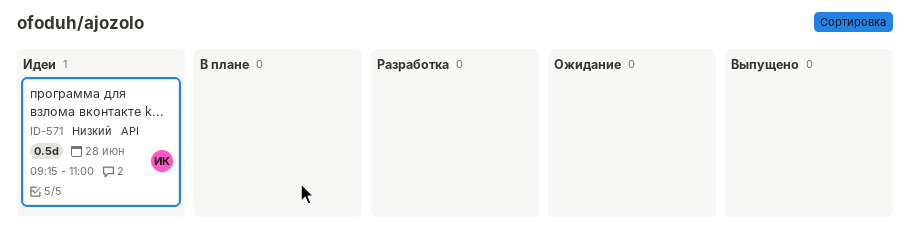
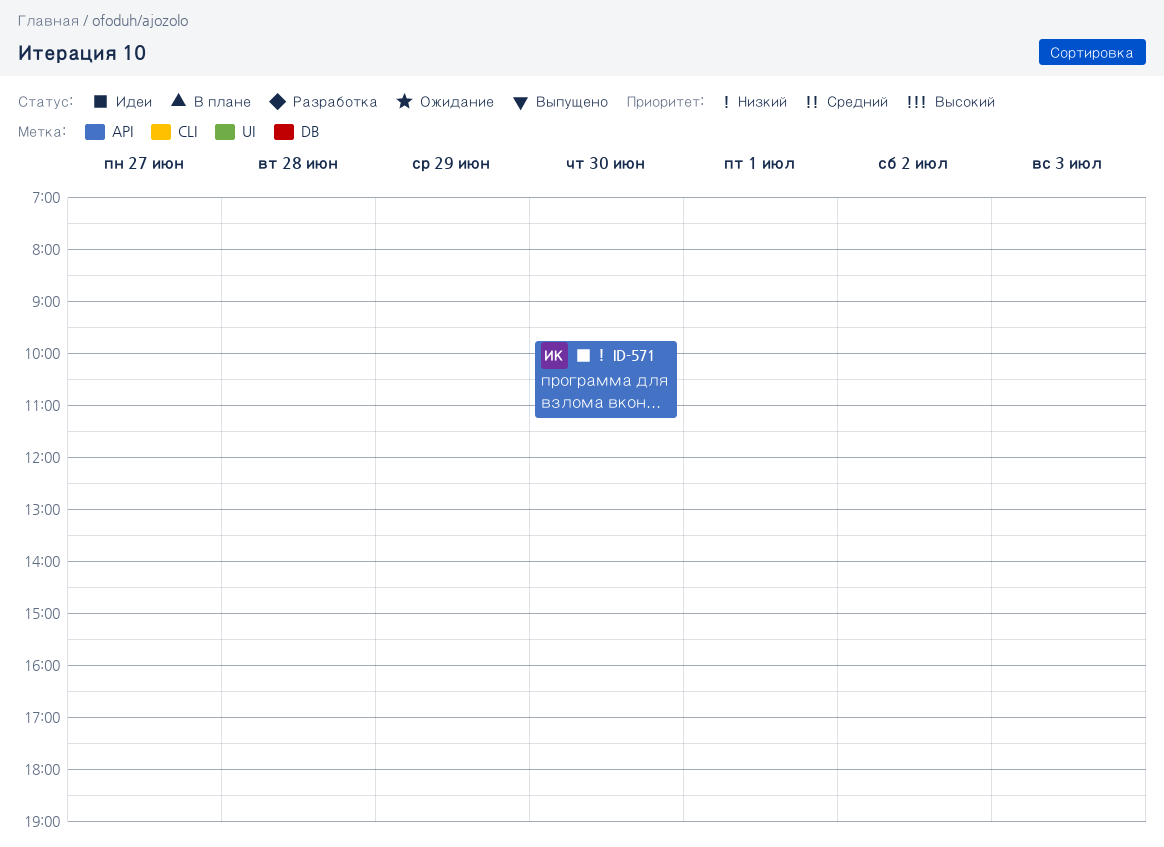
ID-571, day: Jun 28 -> Jun 30
ID-571, begins: 09:15 -> 09:45
ID-571, ends: 11:00 -> 11:15

